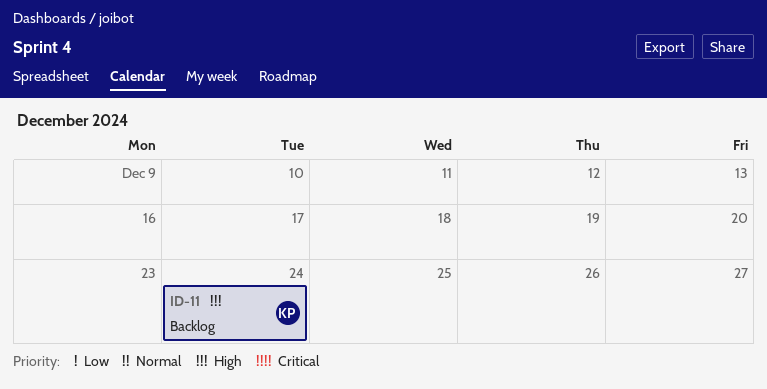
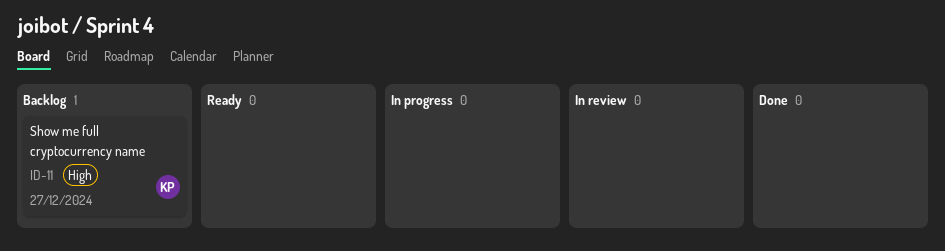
ID-11, due: Dec 24 -> Dec 27

